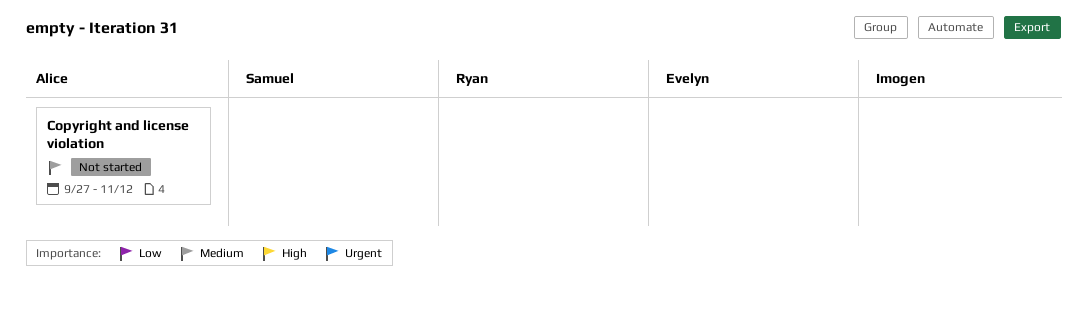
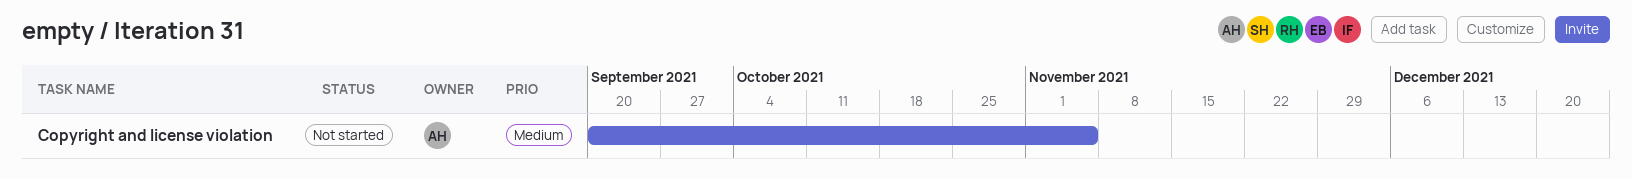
Copyright and license violation, start: Sep 27 -> Sep 20
Copyright and license violation, due: Nov 12 -> Nov 5

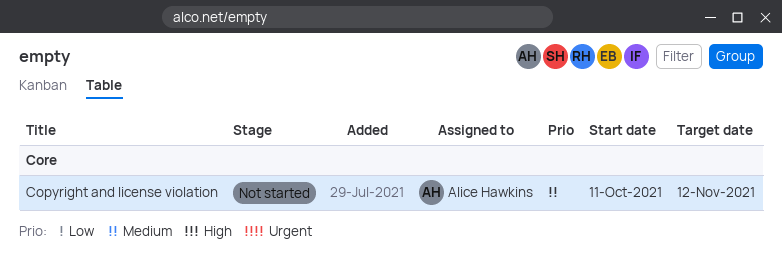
Copyright and license violation, start: Sep 20 -> Oct 11
Copyright and license violation, due: Nov 5 -> Nov 12

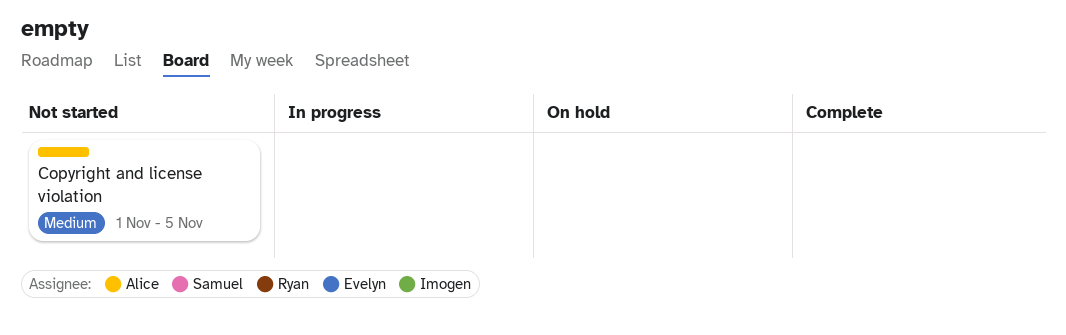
Copyright and license violation, start: Oct 11 -> Nov 1
Copyright and license violation, due: Nov 12 -> Nov 5

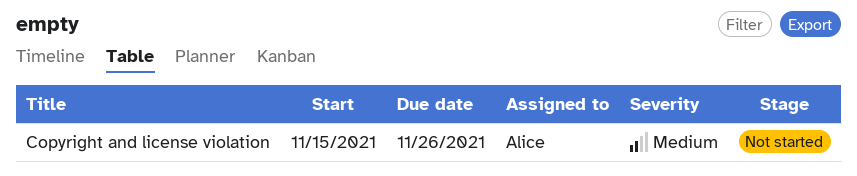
Copyright and license violation, start: Nov 1 -> Nov 15
Copyright and license violation, due: Nov 5 -> Nov 26

